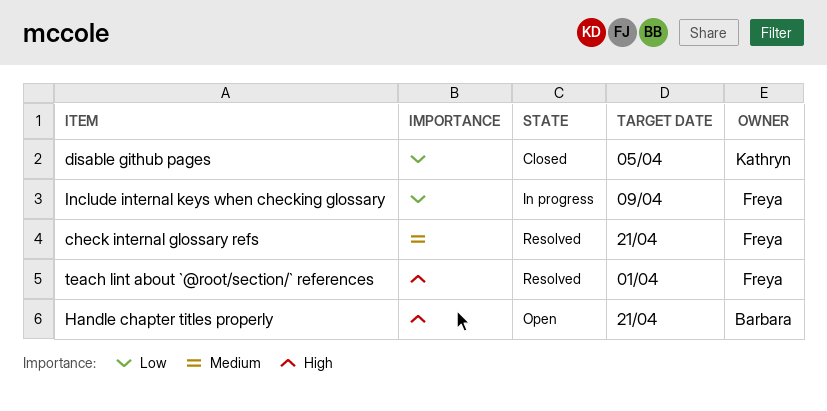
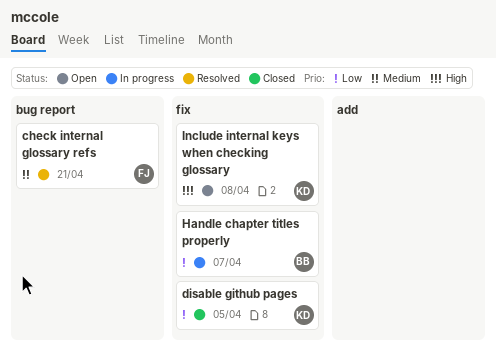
Handle chapter titles properly, status: Open -> In progress
Handle chapter titles properly, priority: High -> Low
Handle chapter titles properly, due: Apr 21 -> Apr 7
Include internal keys when checking glossary, status: In progress -> Open
Include internal keys when checking glossary, owner: Freya -> Kathryn
Include internal keys when checking glossary, priority: Low -> High
Include internal keys when checking glossary, due: Apr 9 -> Apr 8
teach lint about `@root/section/` references: present -> none

